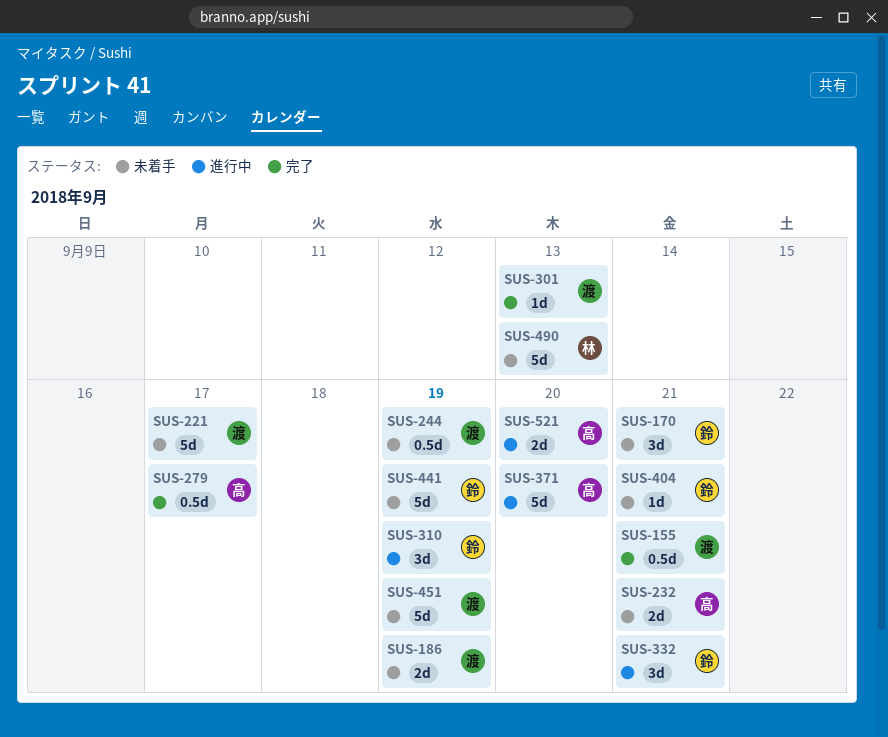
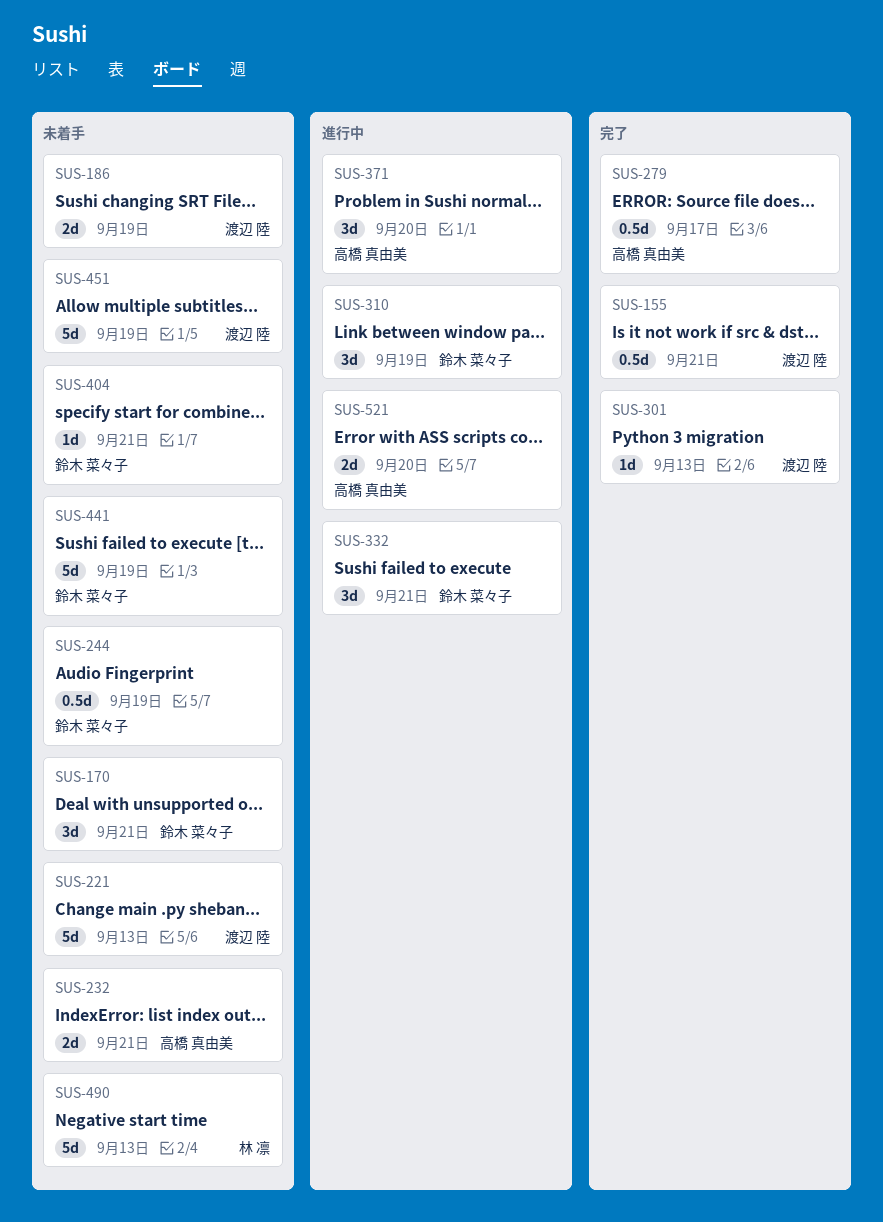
SUS-221, due: Sep 17 -> Sep 13
SUS-244, owner: 渡辺 陸 -> 鈴木 菜々子
SUS-371, estimate: 5d -> 3d

